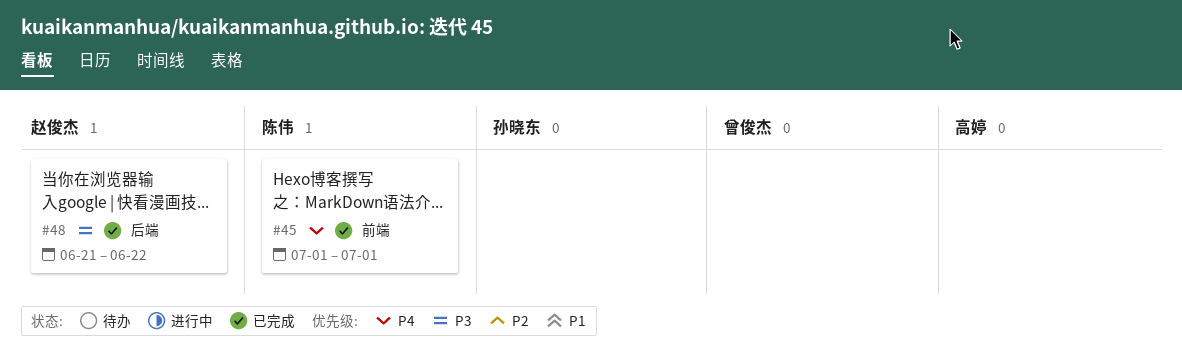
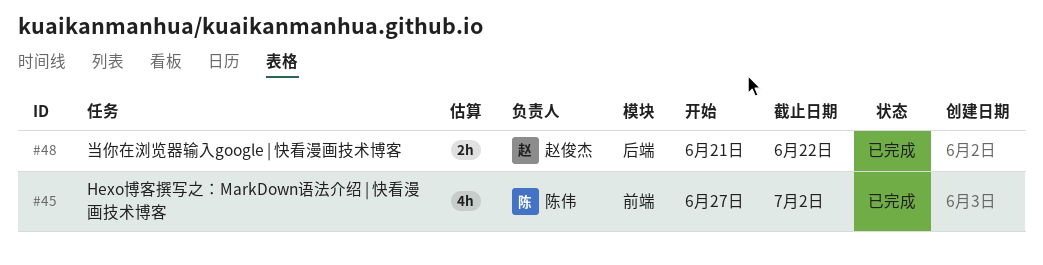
#45, start: Jul 1 -> Jun 27
#45, due: Jul 1 -> Jul 2

